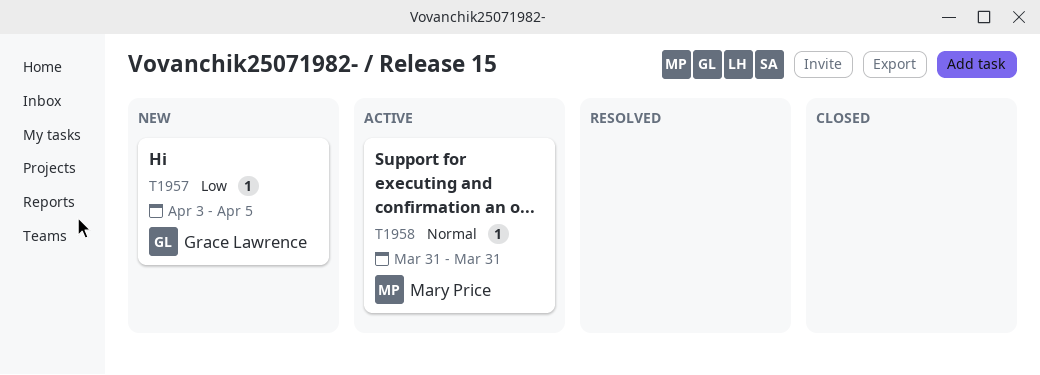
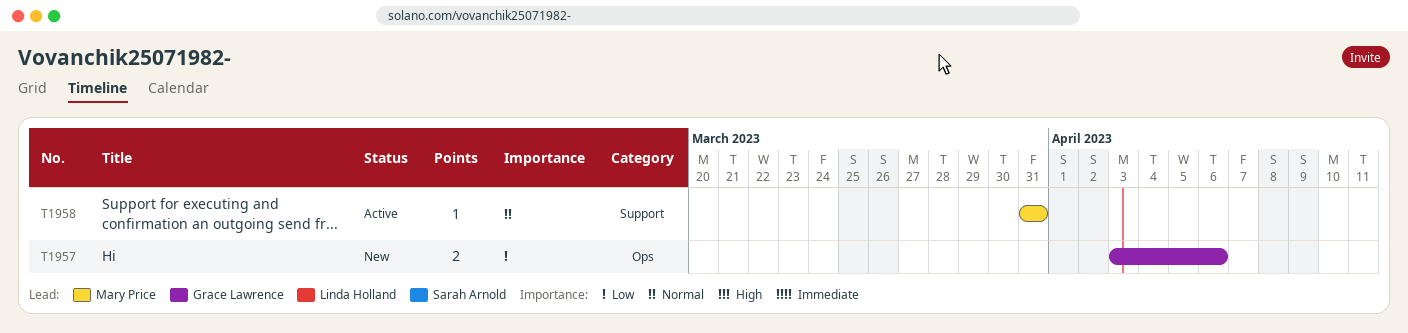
T1957, estimate: 1 -> 2
T1957, due: Apr 5 -> Apr 6

